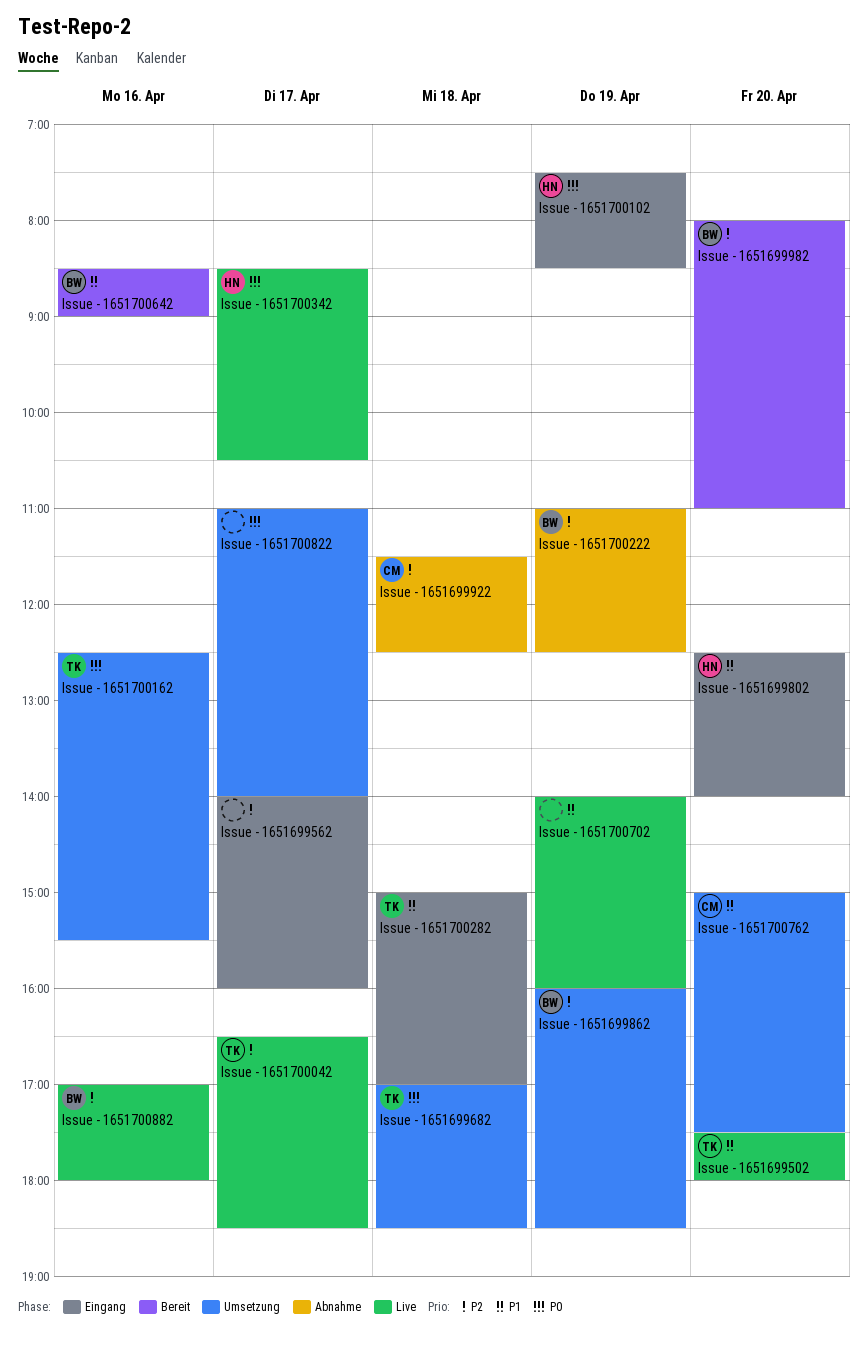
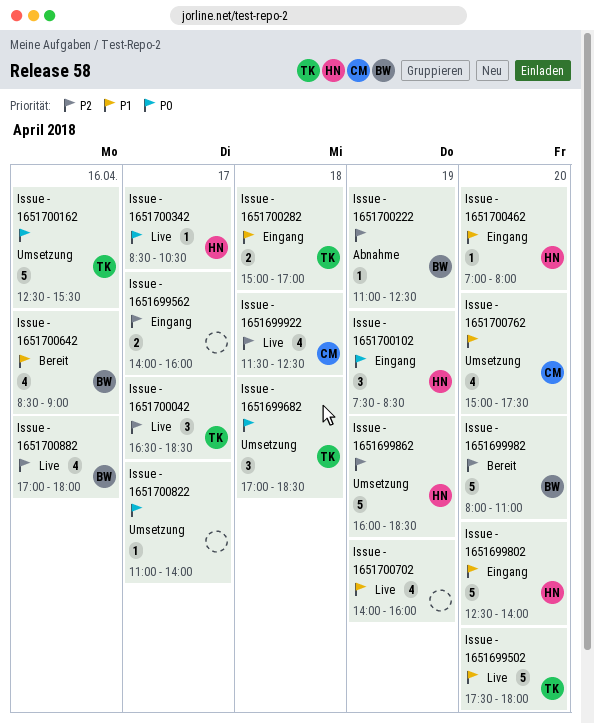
Issue - 1651699862, owner: BW -> HN
Issue - 1651699922, status: Abnahme -> Live
Issue - 1651700462: none -> present

